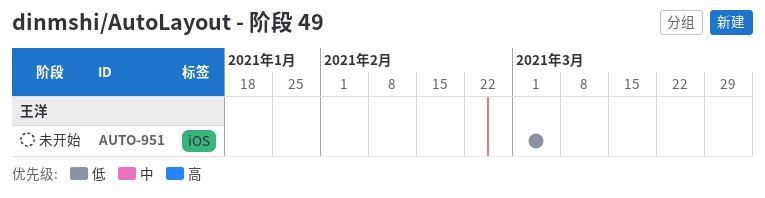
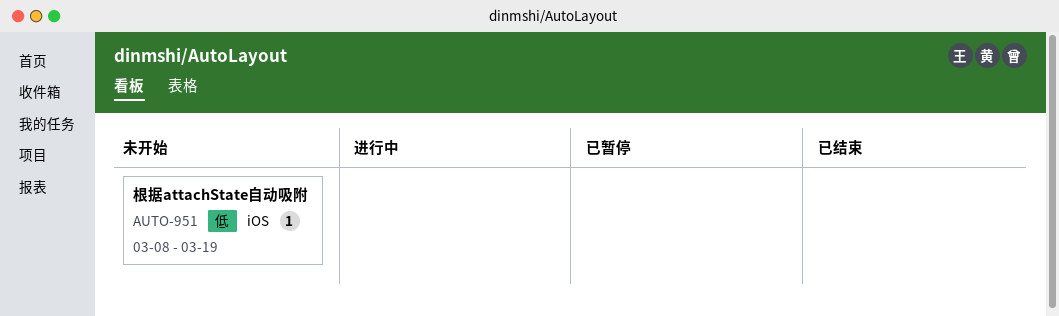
AUTO-951, start: Mar 1 -> Mar 8
AUTO-951, due: Mar 5 -> Mar 19

